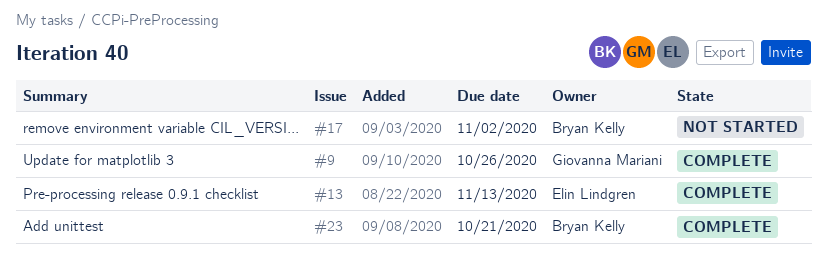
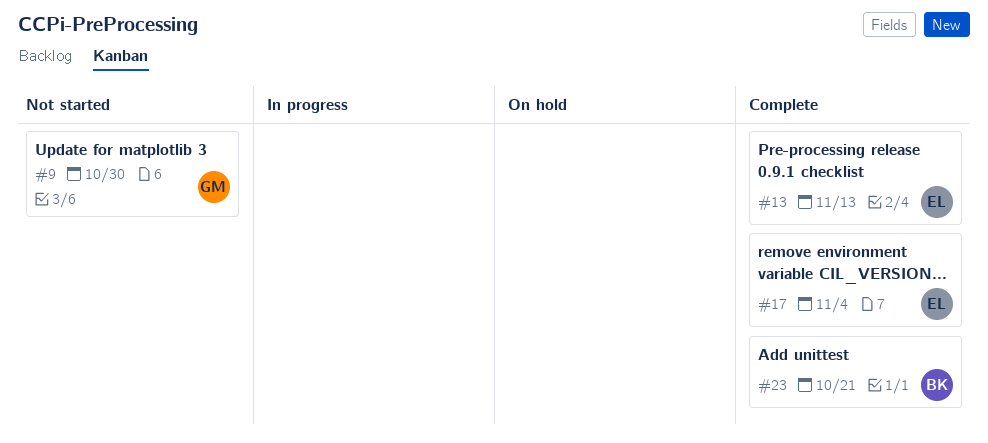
#9, status: Complete -> Not started
#9, due: Oct 26 -> Oct 30
#17, status: Not started -> Complete
#17, owner: Bryan Kelly -> Elin Lindgren
#17, due: Nov 2 -> Nov 4

